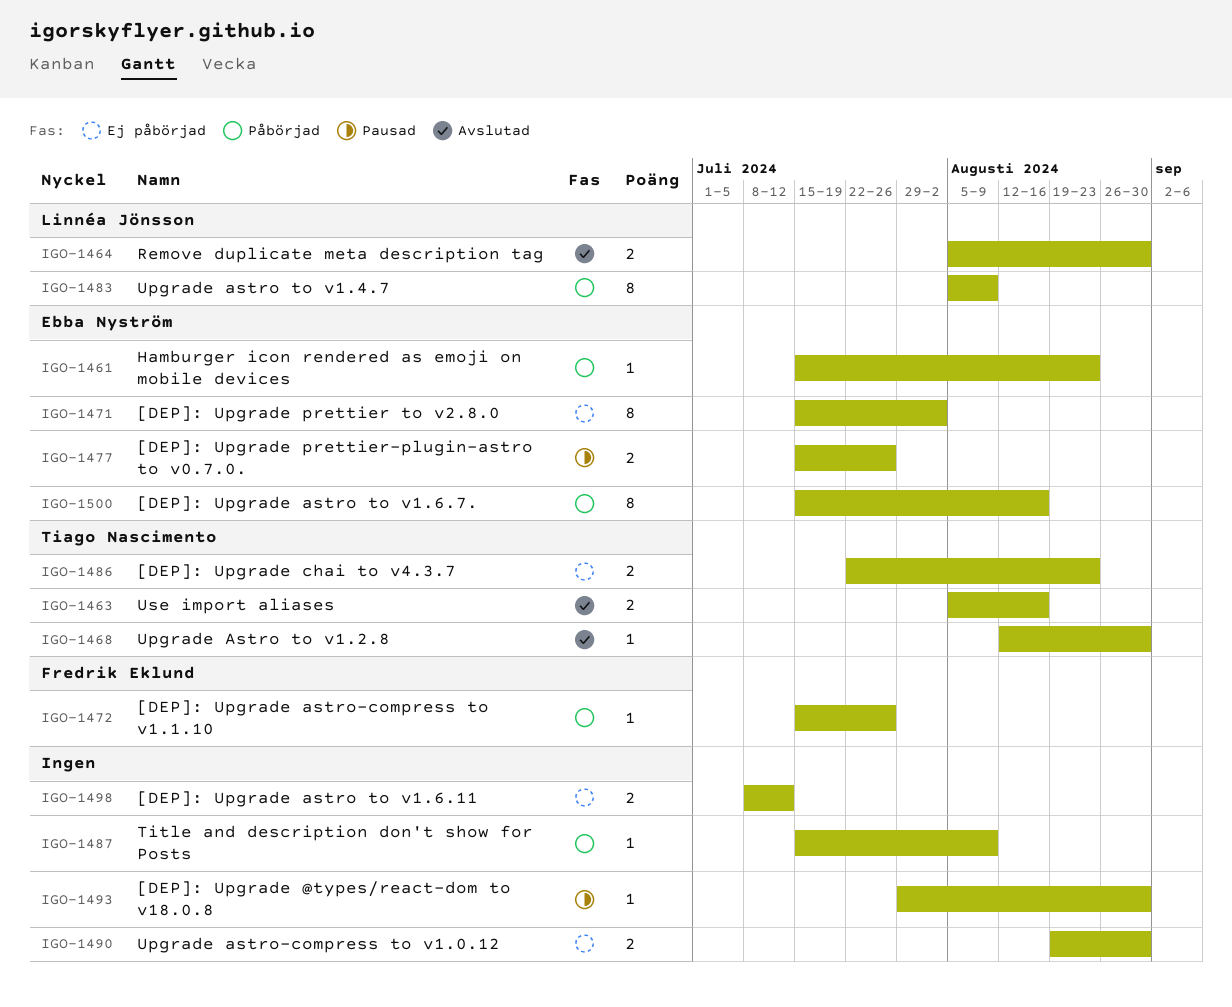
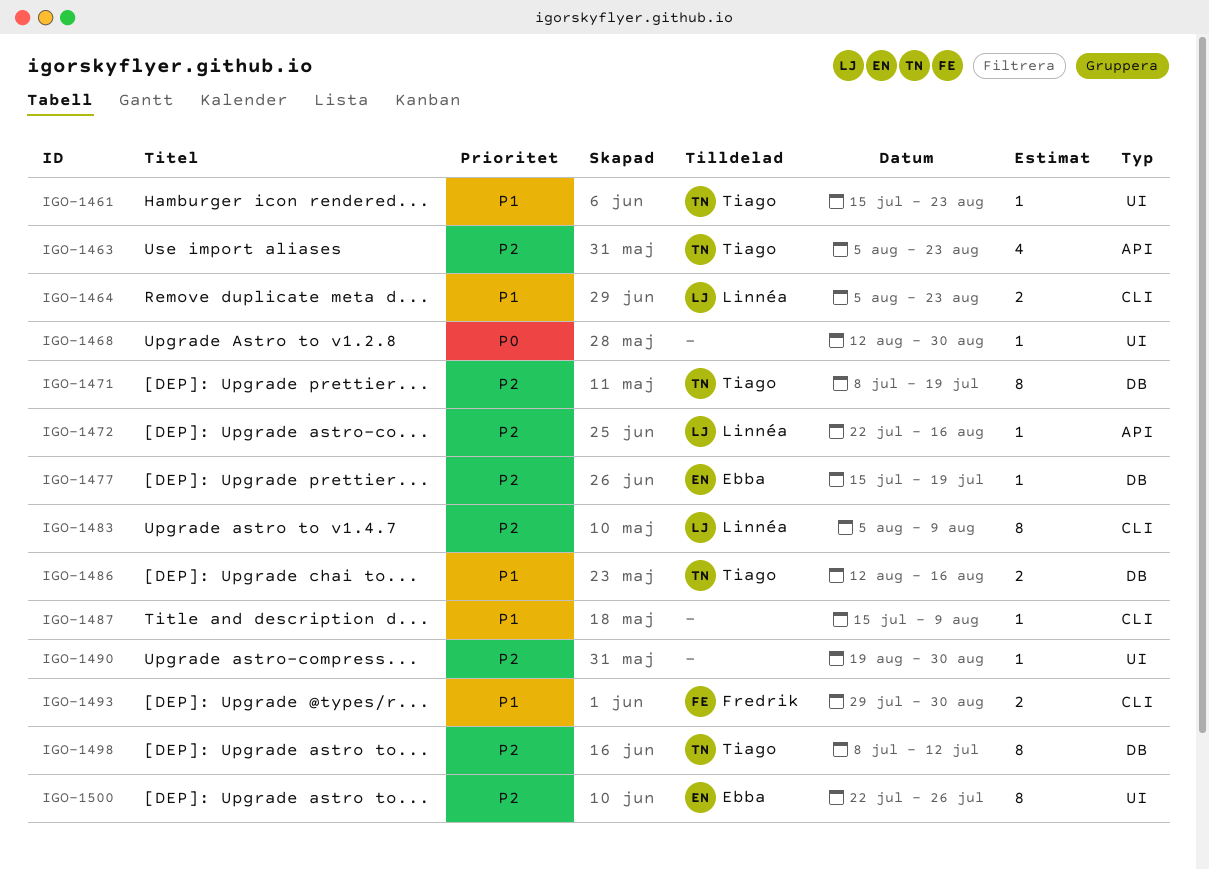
IGO-1461, owner: Ebba Nyström -> Tiago Nascimento
IGO-1463, estimate: 2 -> 4
IGO-1463, due: Aug 16 -> Aug 23
IGO-1464, due: Aug 30 -> Aug 23
IGO-1468, owner: Tiago Nascimento -> none
IGO-1471, owner: Ebba Nyström -> Tiago Nascimento
IGO-1471, start: Jul 15 -> Jul 8
IGO-1471, due: Aug 2 -> Jul 19
IGO-1472, owner: Fredrik Eklund -> Linnéa Jönsson
IGO-1472, start: Jul 15 -> Jul 22
IGO-1472, due: Jul 26 -> Aug 16
IGO-1477, estimate: 2 -> 1
IGO-1477, due: Jul 26 -> Jul 19
IGO-1486, start: Jul 22 -> Aug 12
IGO-1486, due: Aug 23 -> Aug 16
IGO-1490, estimate: 2 -> 1
IGO-1493, owner: none -> Fredrik Eklund
IGO-1493, estimate: 1 -> 2
IGO-1498, owner: none -> Tiago Nascimento
IGO-1498, estimate: 2 -> 8
IGO-1500, start: Jul 15 -> Jul 22
IGO-1500, due: Aug 16 -> Jul 26

